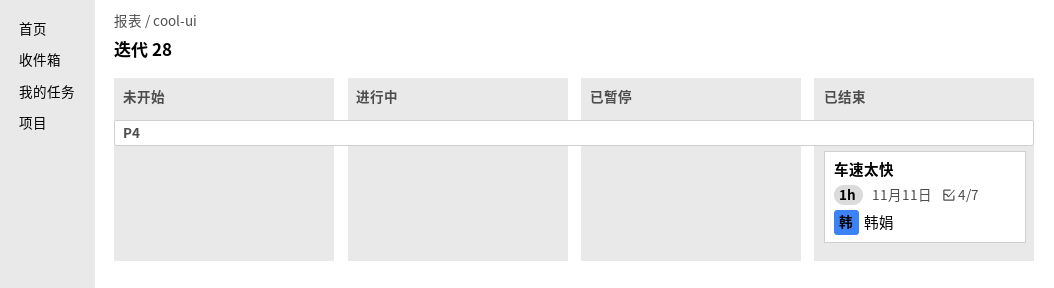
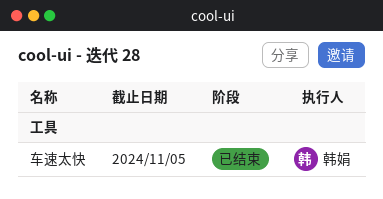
车速太快, due: Nov 11 -> Nov 5

